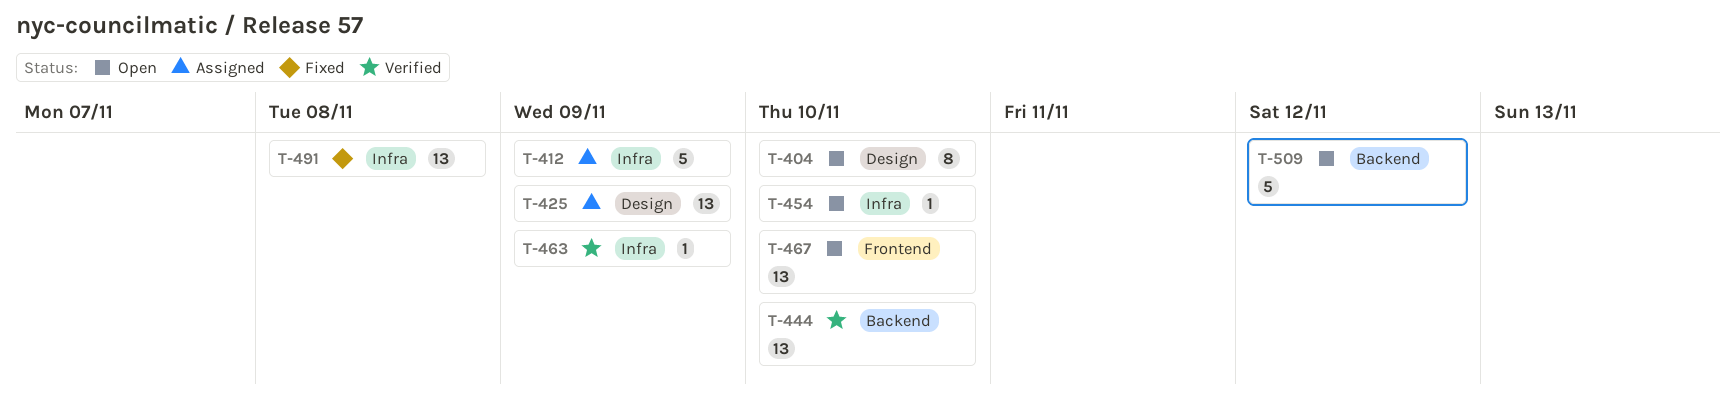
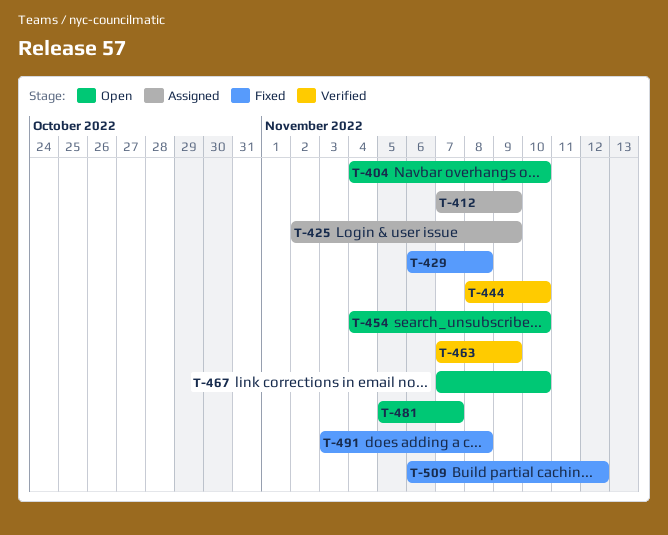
T-429: none -> present
T-481: none -> present
T-509, status: Open -> Fixed

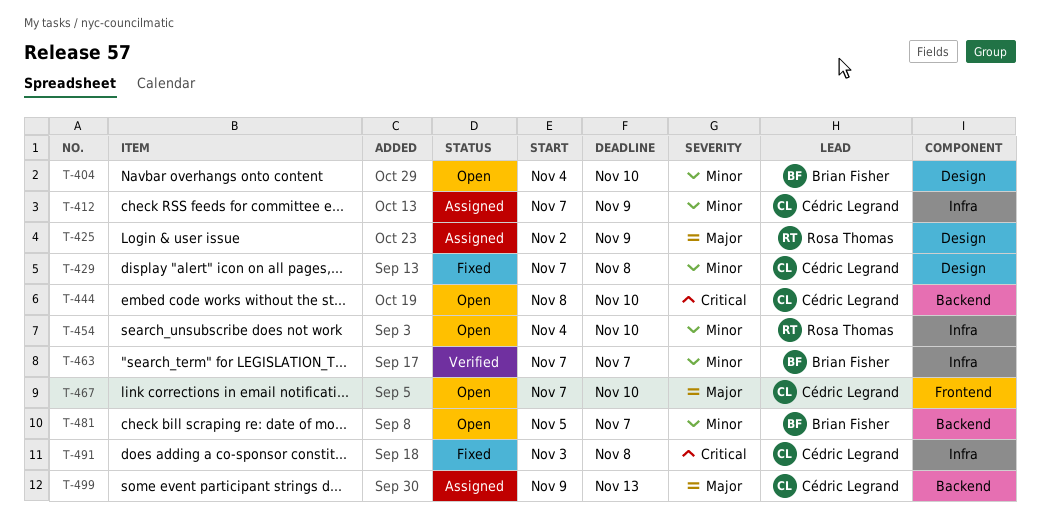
T-429, start: Nov 6 -> Nov 7
T-444, status: Verified -> Open
T-463, due: Nov 9 -> Nov 7
T-499: none -> present
T-509: present -> none

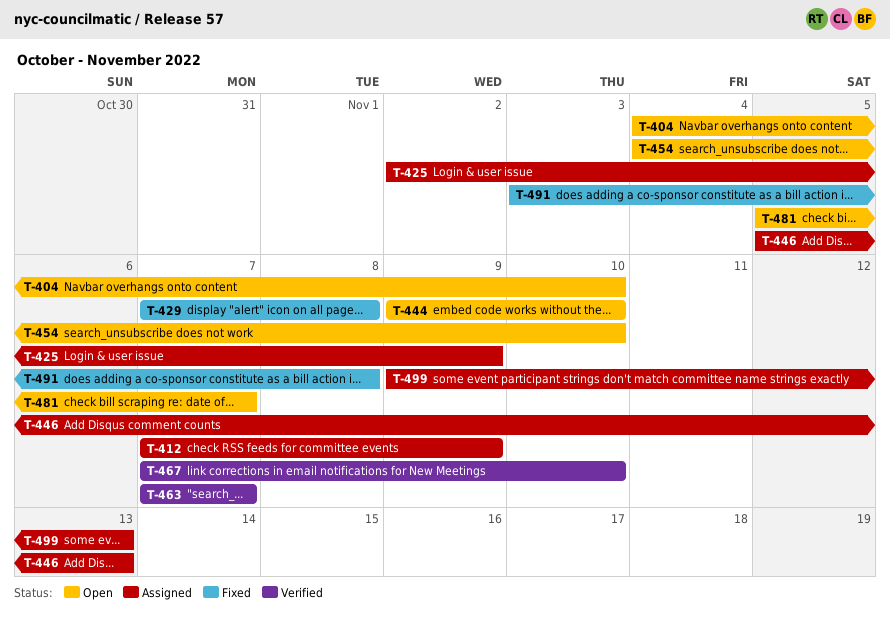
T-444, start: Nov 8 -> Nov 9
T-446: none -> present
T-467, status: Open -> Verified

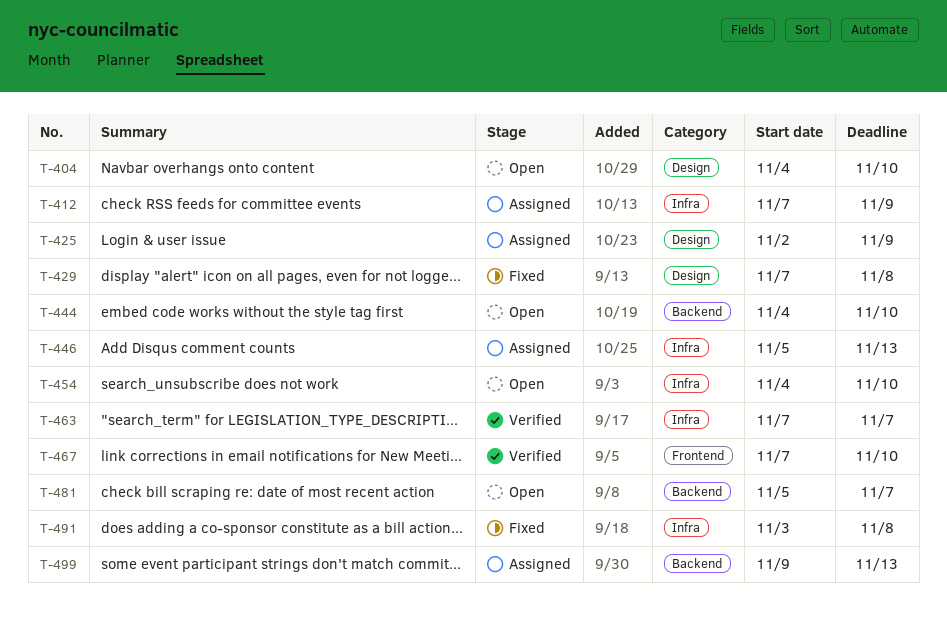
T-444, start: Nov 9 -> Nov 4

